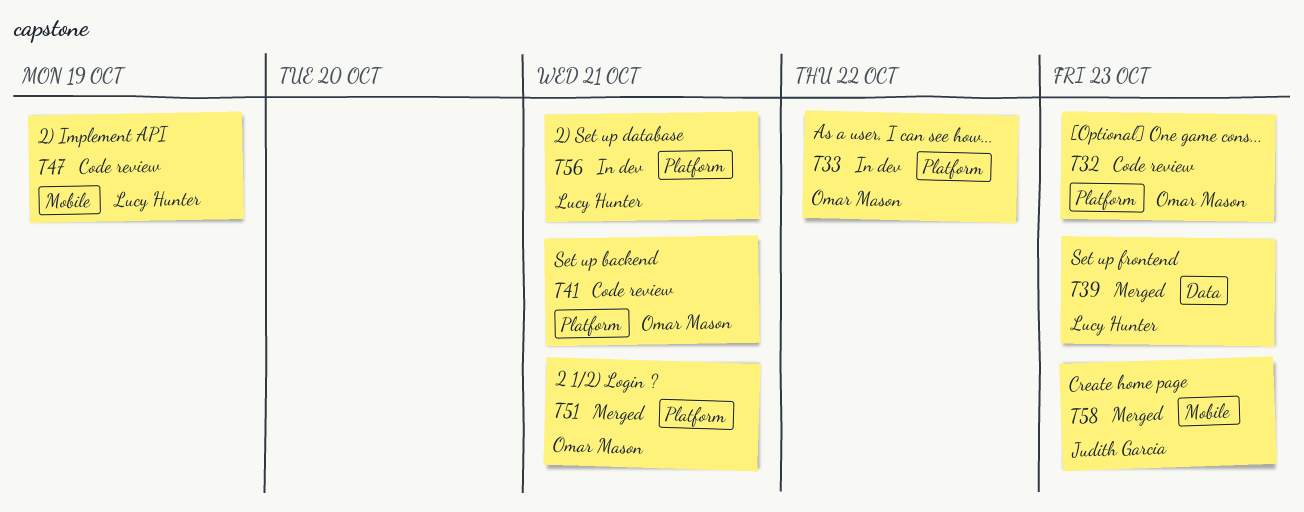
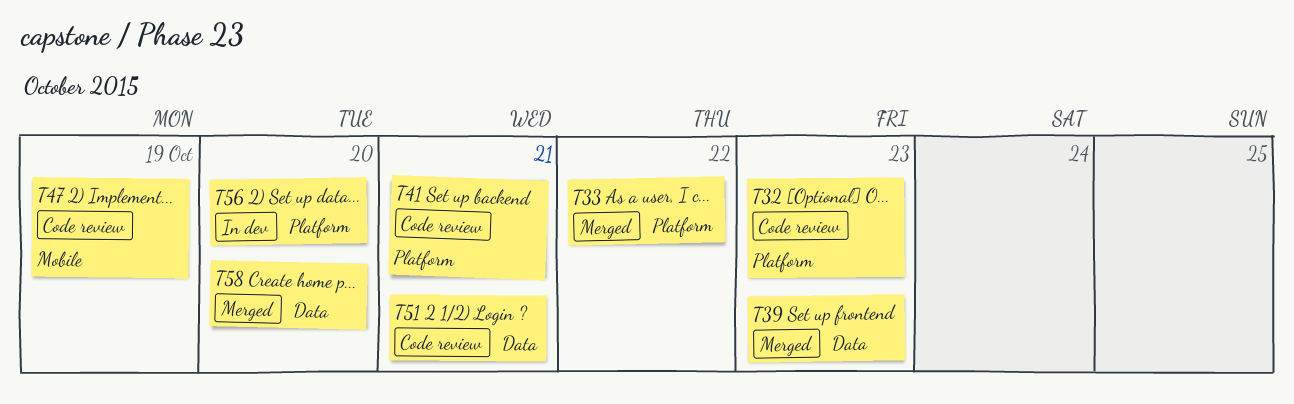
T33, status: In dev -> Merged
T51, status: Merged -> Code review
T51, label: Platform -> Data
T56, due: Oct 21 -> Oct 20
T58, label: Mobile -> Data
T58, due: Oct 23 -> Oct 20

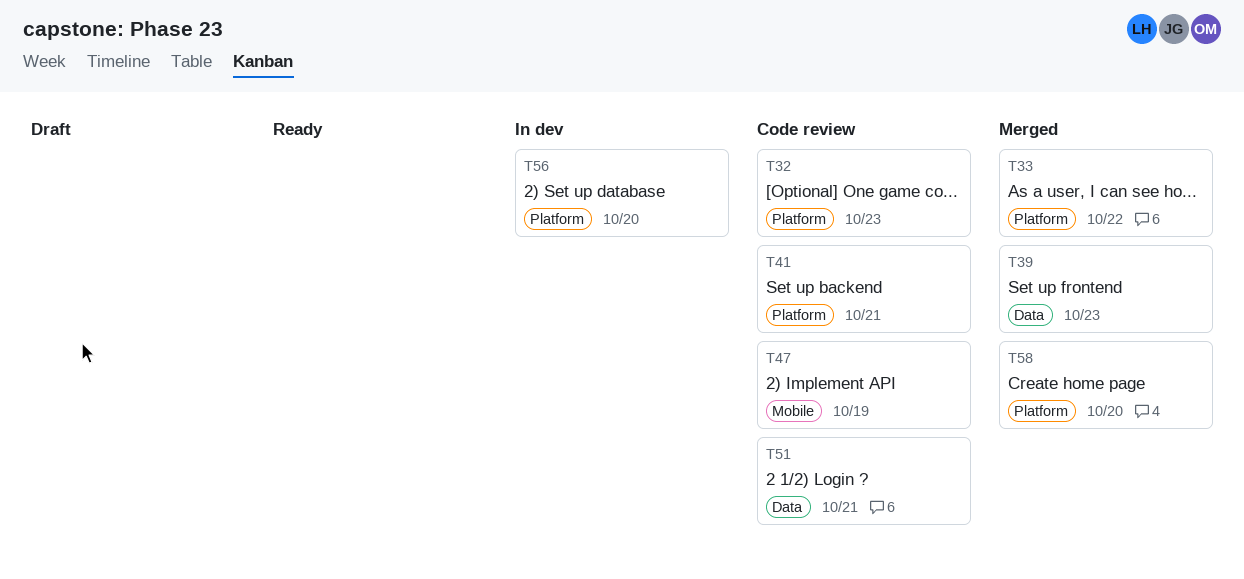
T58, label: Data -> Platform

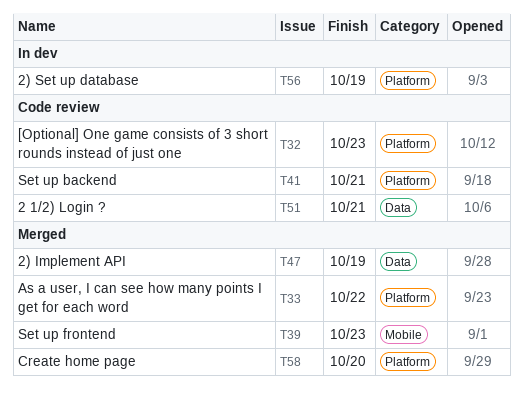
T39, label: Data -> Mobile
T47, status: Code review -> Merged
T47, label: Mobile -> Data
T56, due: Oct 20 -> Oct 19

